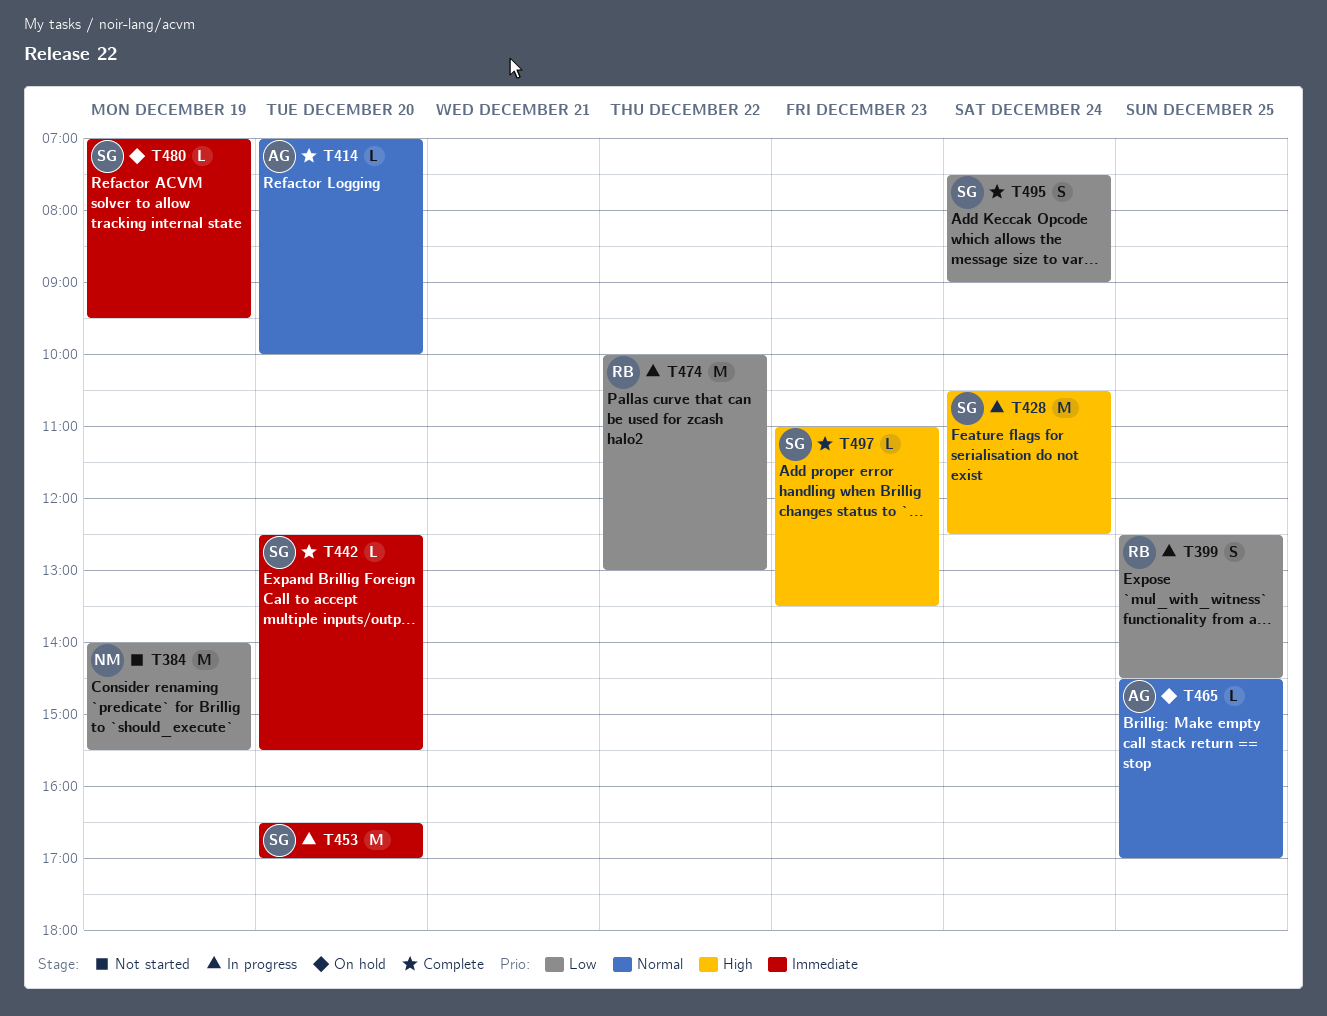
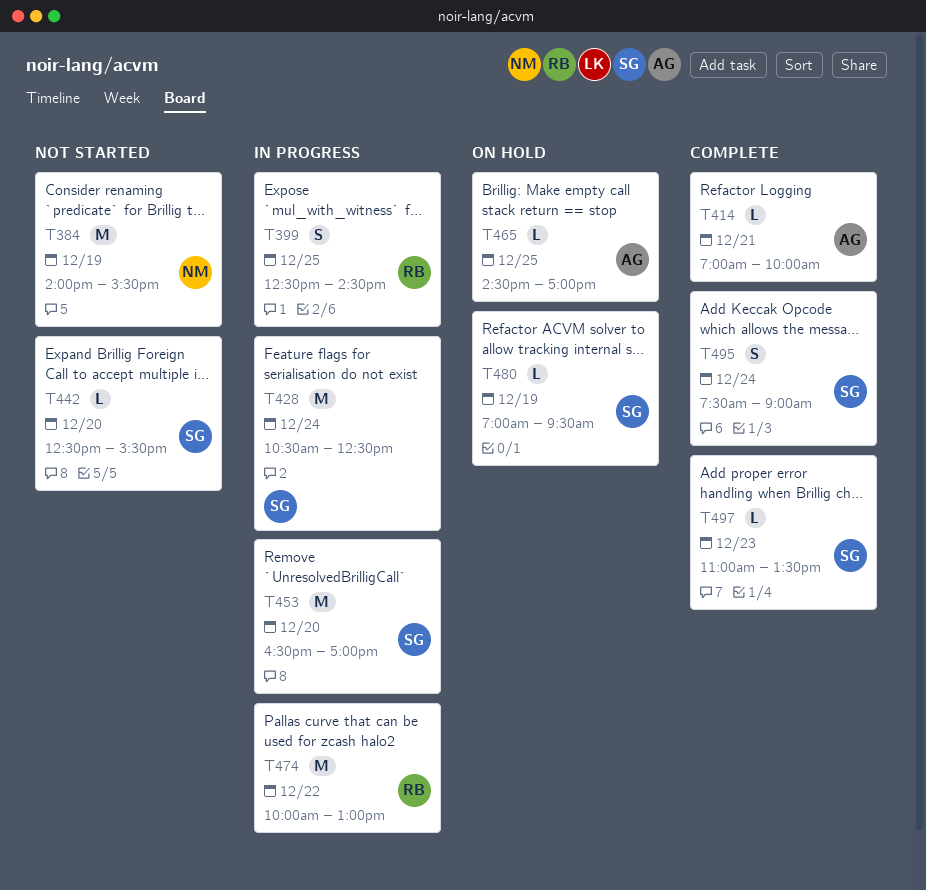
T414, day: Dec 20 -> Dec 21
T442, status: Complete -> Not started

